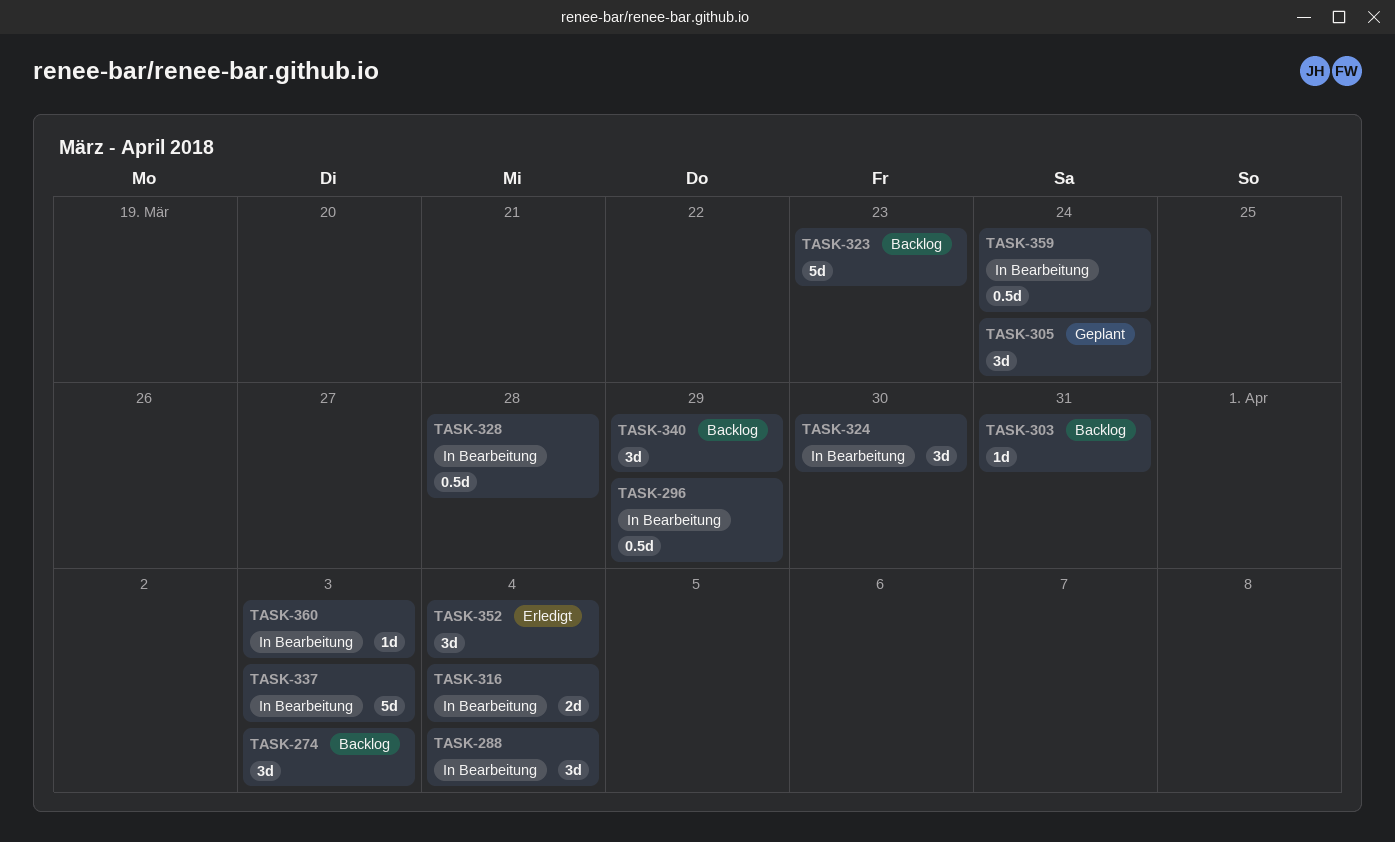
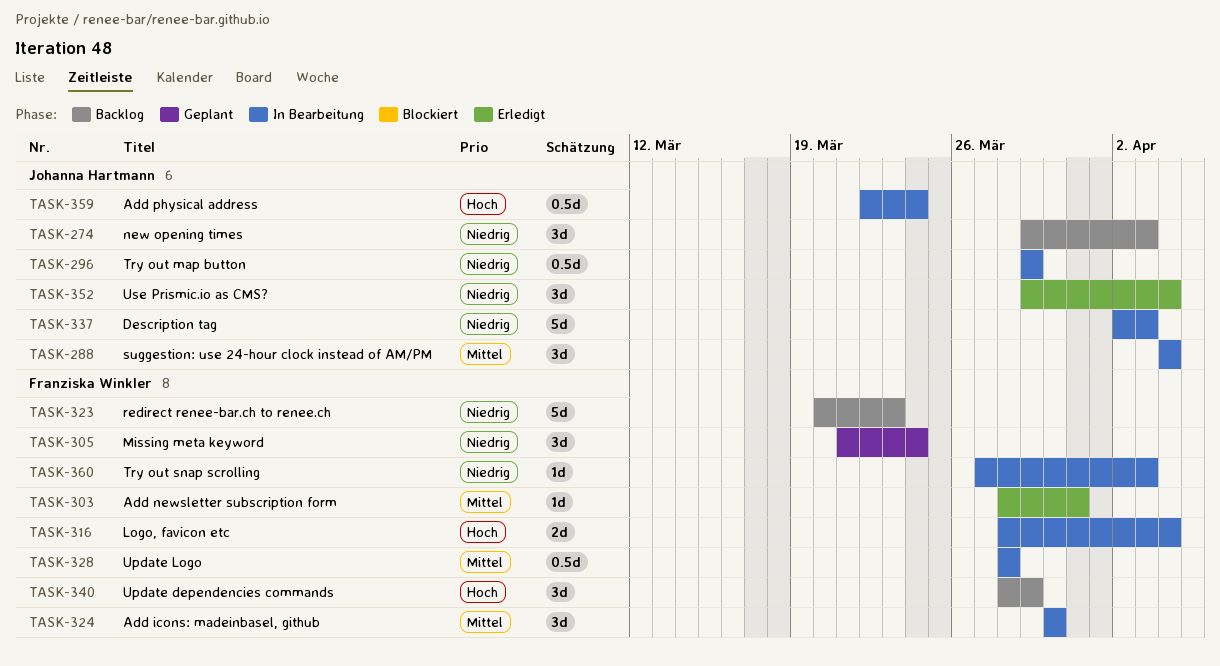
TASK-303, status: Backlog -> Erledigt

